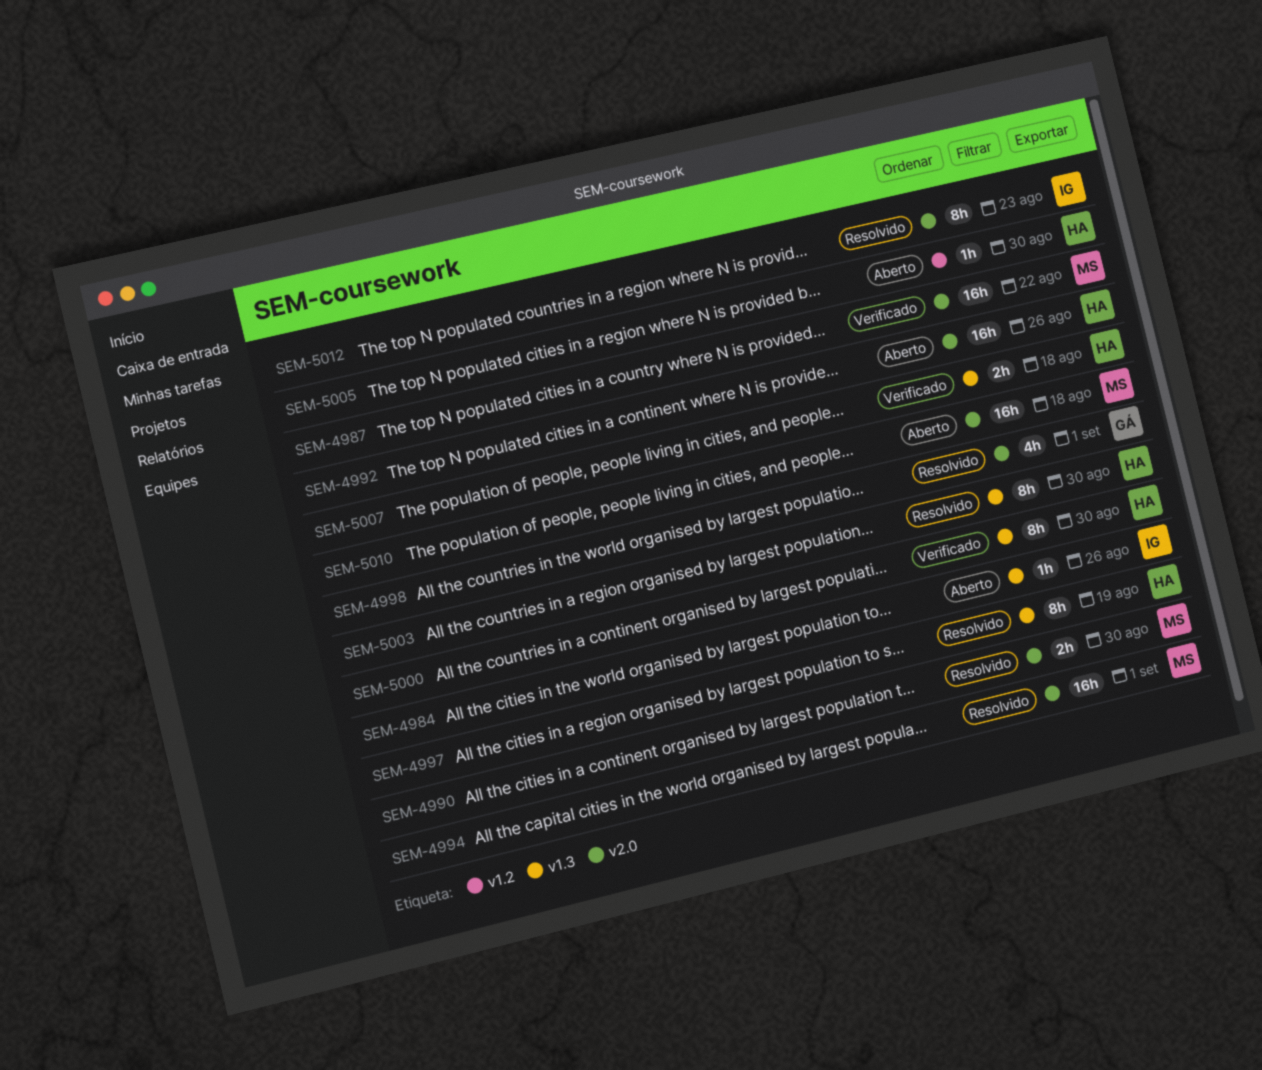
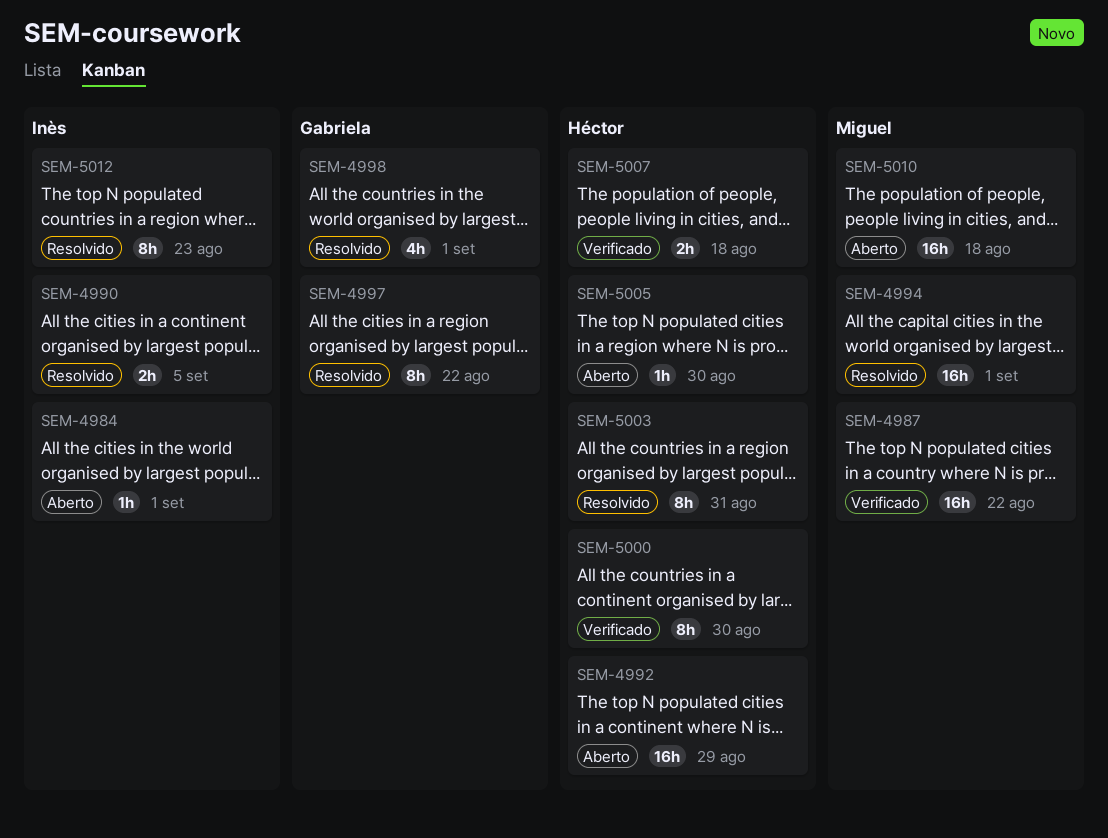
SEM-4984, due: Aug 26 -> Sep 1
SEM-4990, owner: Miguel -> Inès
SEM-4990, due: Aug 30 -> Sep 5
SEM-4992, due: Aug 26 -> Aug 29
SEM-4997, owner: Héctor -> Gabriela
SEM-4997, due: Aug 19 -> Aug 22
SEM-5003, due: Aug 30 -> Aug 31

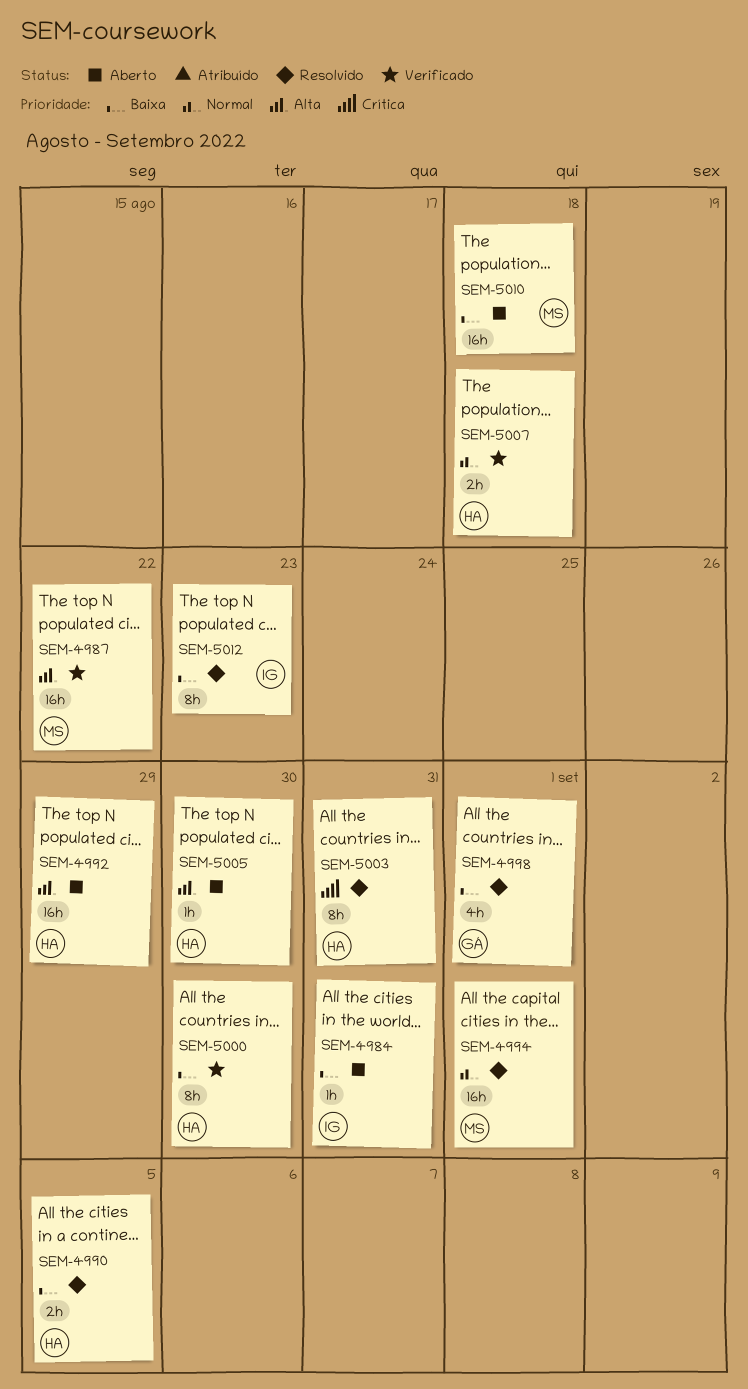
SEM-4984, due: Sep 1 -> Aug 31
SEM-4990, owner: Inès -> Héctor
SEM-4997: present -> none

